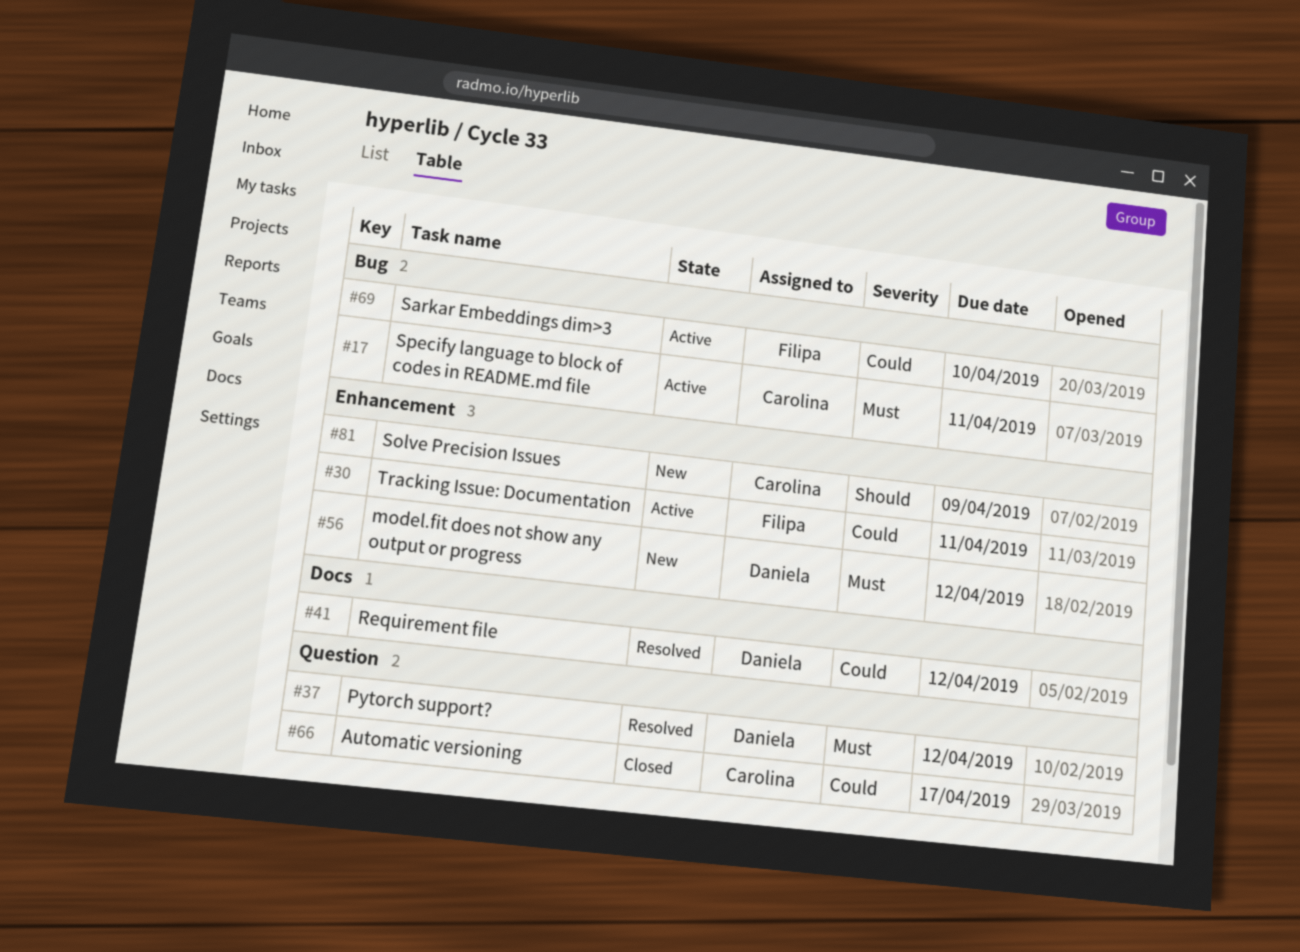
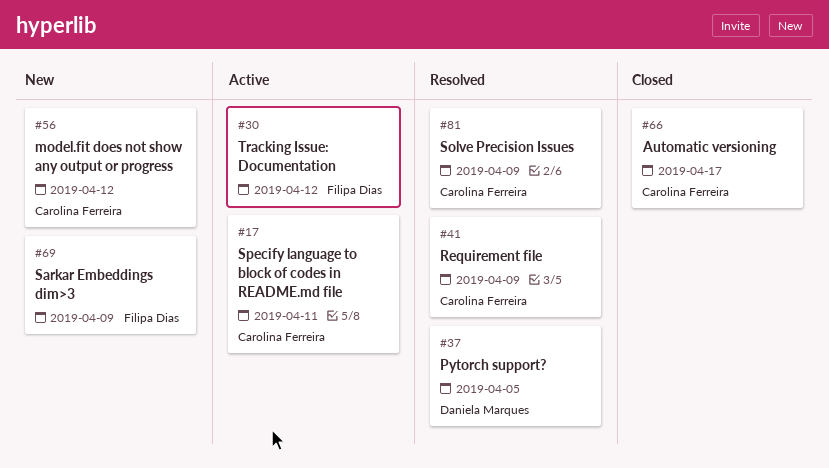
#30, due: Apr 11 -> Apr 12
#37, due: Apr 12 -> Apr 5
#41, owner: Daniela Marques -> Carolina Ferreira
#41, due: Apr 12 -> Apr 9
#56, owner: Daniela Marques -> Carolina Ferreira
#69, status: Active -> New
#69, due: Apr 10 -> Apr 9
#81, status: New -> Resolved

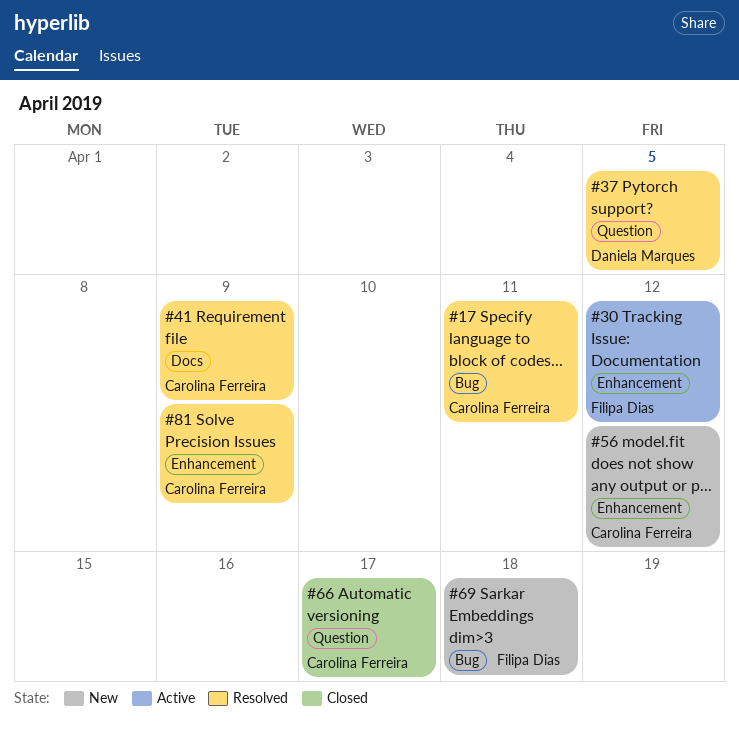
#17, status: Active -> Resolved
#69, due: Apr 9 -> Apr 18

